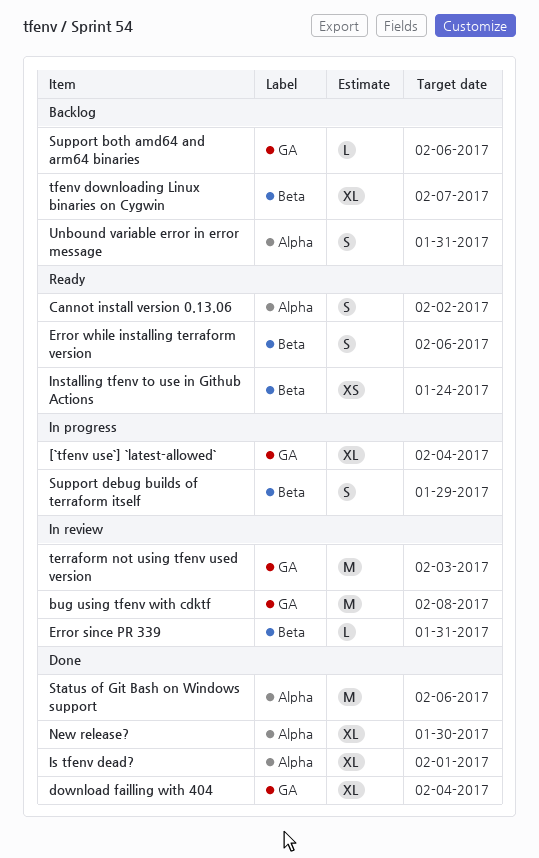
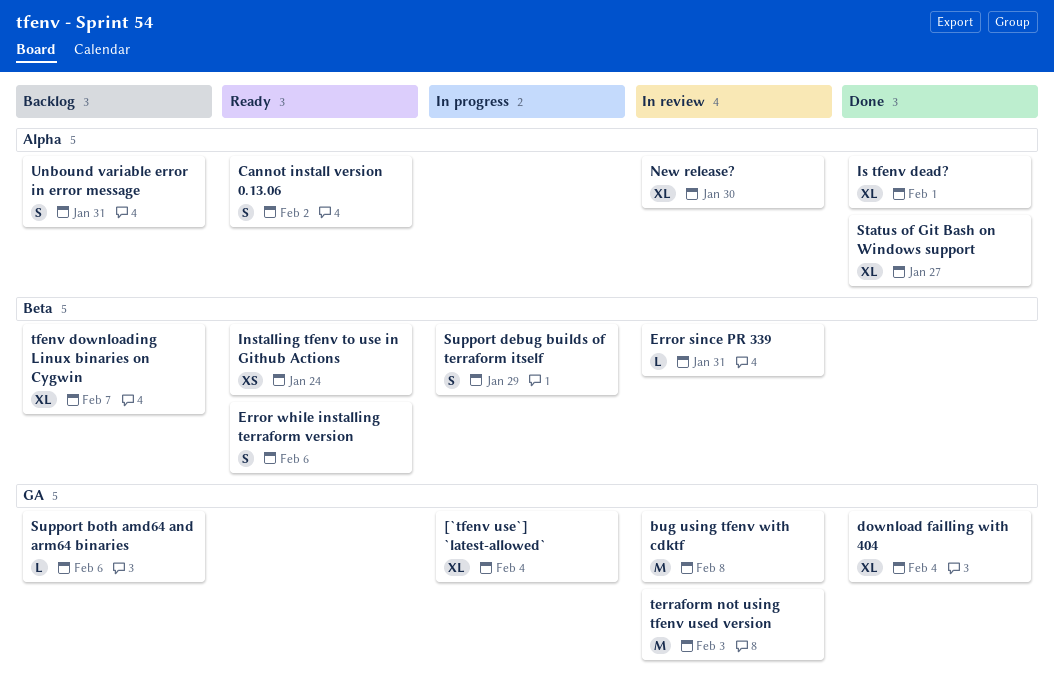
New release?, status: Done -> In review
Status of Git Bash on Windows support, estimate: M -> XL
Status of Git Bash on Windows support, due: Feb 6 -> Jan 27

